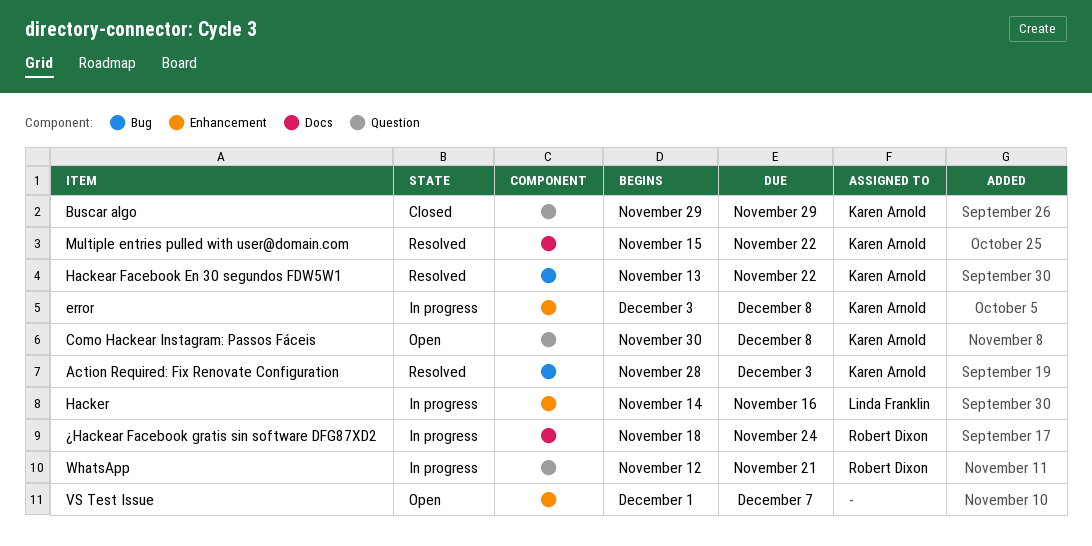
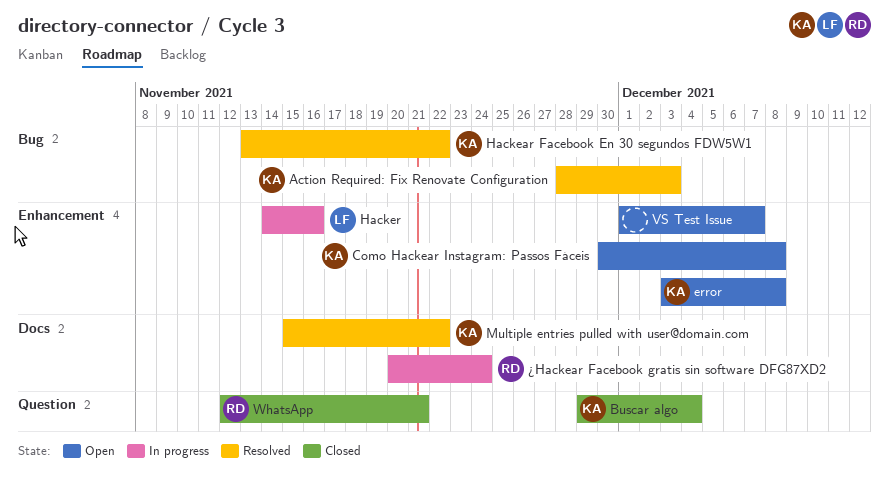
Buscar algo, due: Nov 29 -> Dec 4
Como Hackear Instagram: Passos Fáceis, label: Question -> Enhancement
error, status: In progress -> Open
WhatsApp, status: In progress -> Closed
¿Hackear Facebook gratis sin software DFG87XD2, start: Nov 18 -> Nov 20

